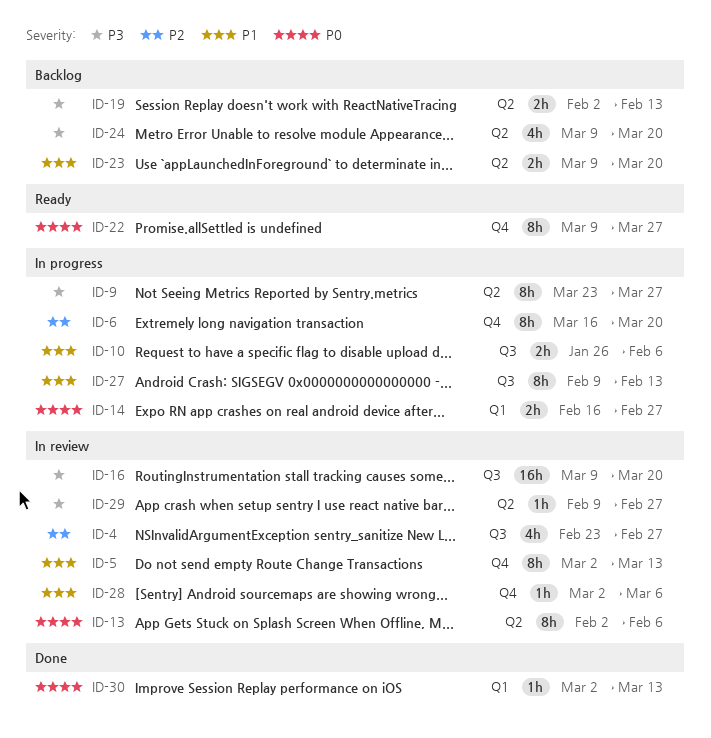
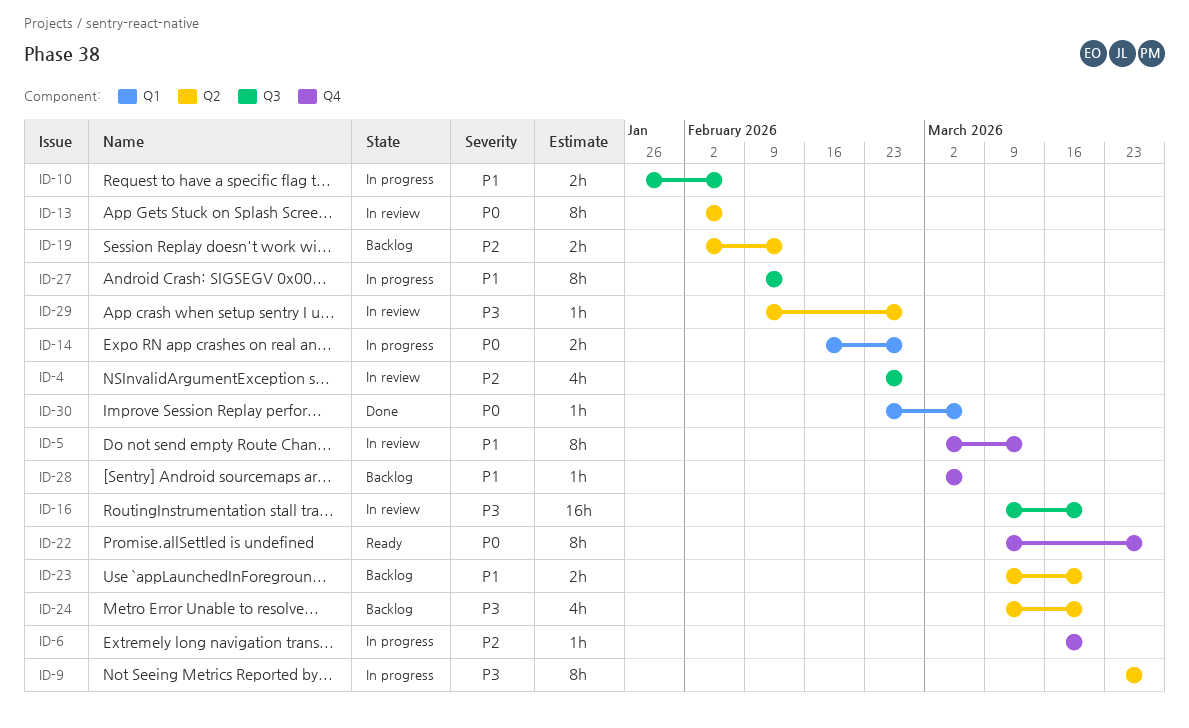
ID-6, estimate: 8h -> 1h
ID-19, priority: P3 -> P2
ID-28, status: In review -> Backlog
ID-30, start: Mar 2 -> Feb 23
ID-30, due: Mar 13 -> Mar 6

